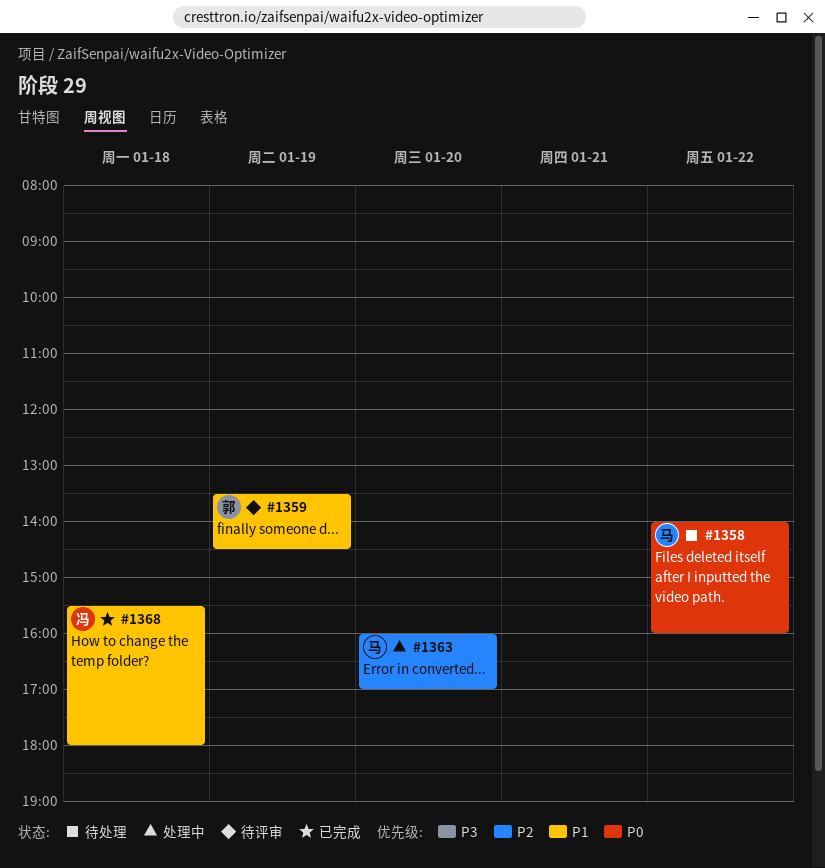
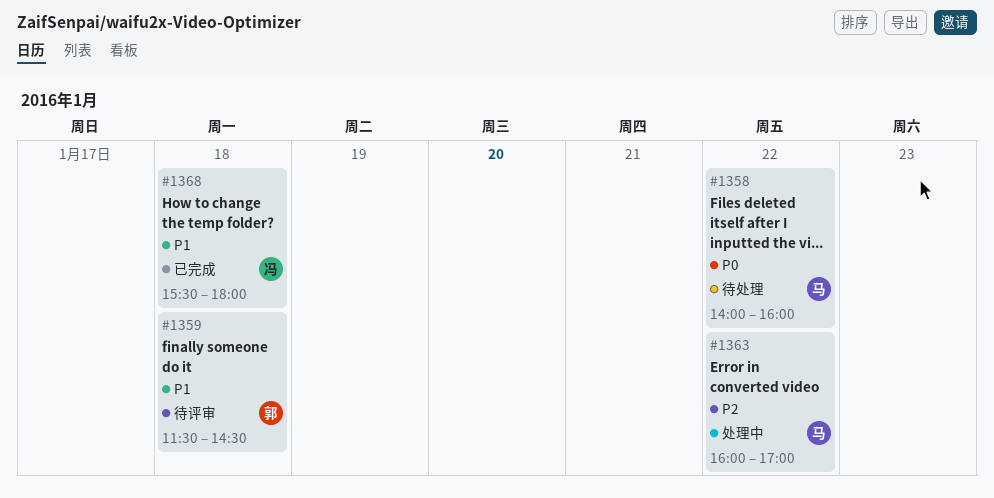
#1359, day: Jan 19 -> Jan 18
#1359, begins: 13:30 -> 11:30
#1363, day: Jan 20 -> Jan 22

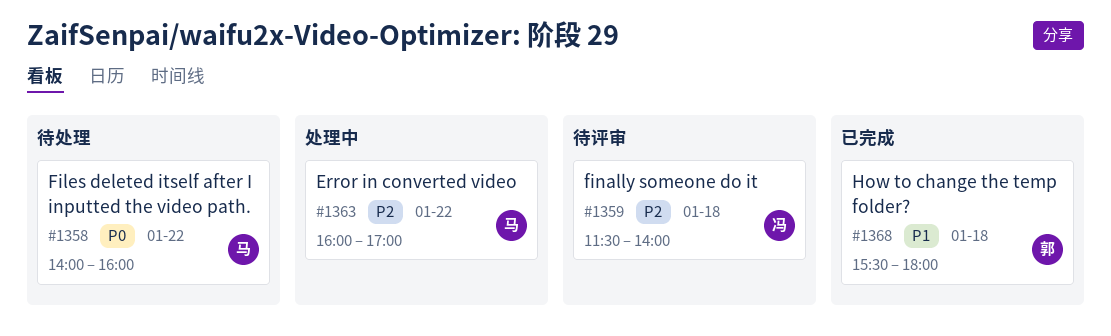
#1359, owner: 郭 -> 冯
#1359, priority: P1 -> P2
#1359, ends: 14:30 -> 14:00
#1368, owner: 冯 -> 郭

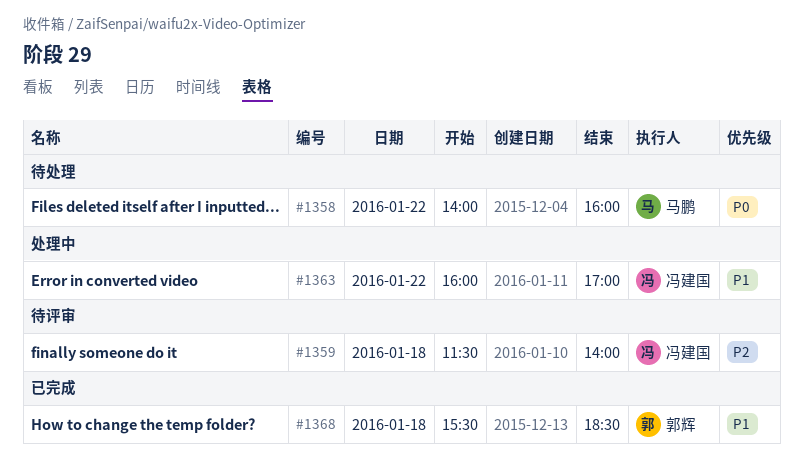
#1363, owner: 马鹏 -> 冯建国
#1363, priority: P2 -> P1
#1368, ends: 18:00 -> 18:30

